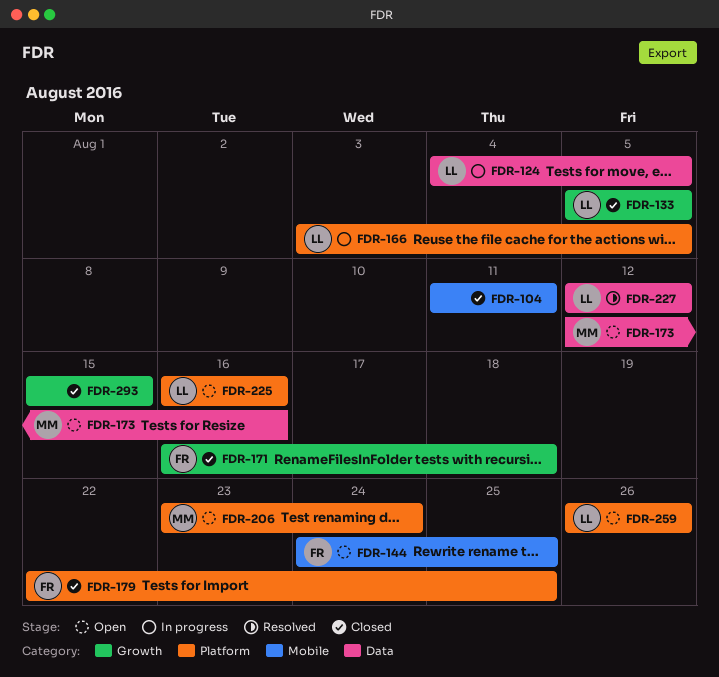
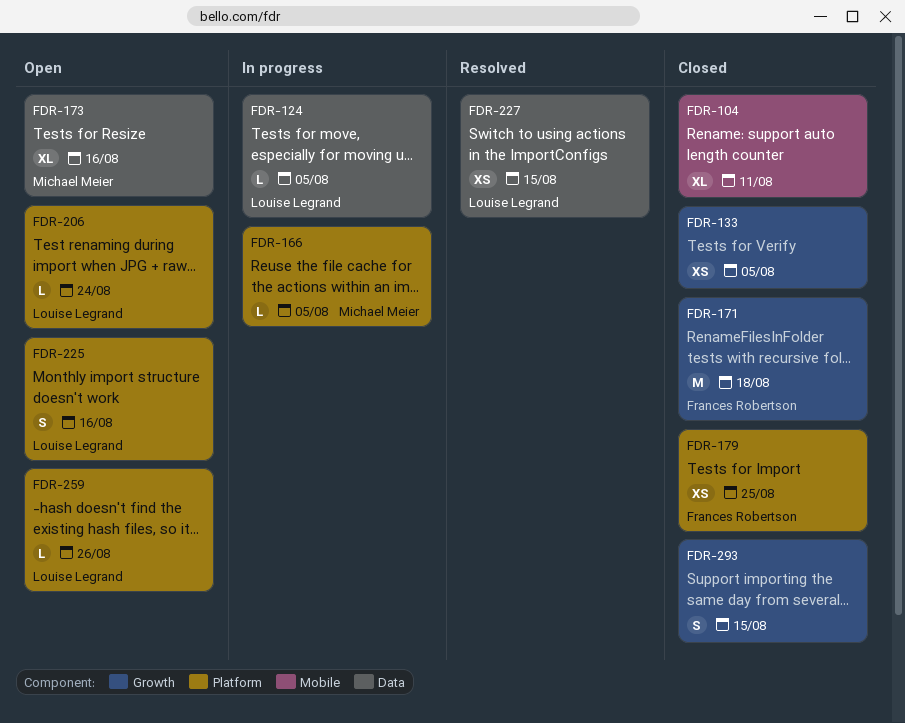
FDR-133, owner: Louise Legrand -> none
FDR-144: present -> none
FDR-166, owner: Louise Legrand -> Michael Meier
FDR-206, owner: Michael Meier -> Louise Legrand
FDR-227, due: Aug 12 -> Aug 15

